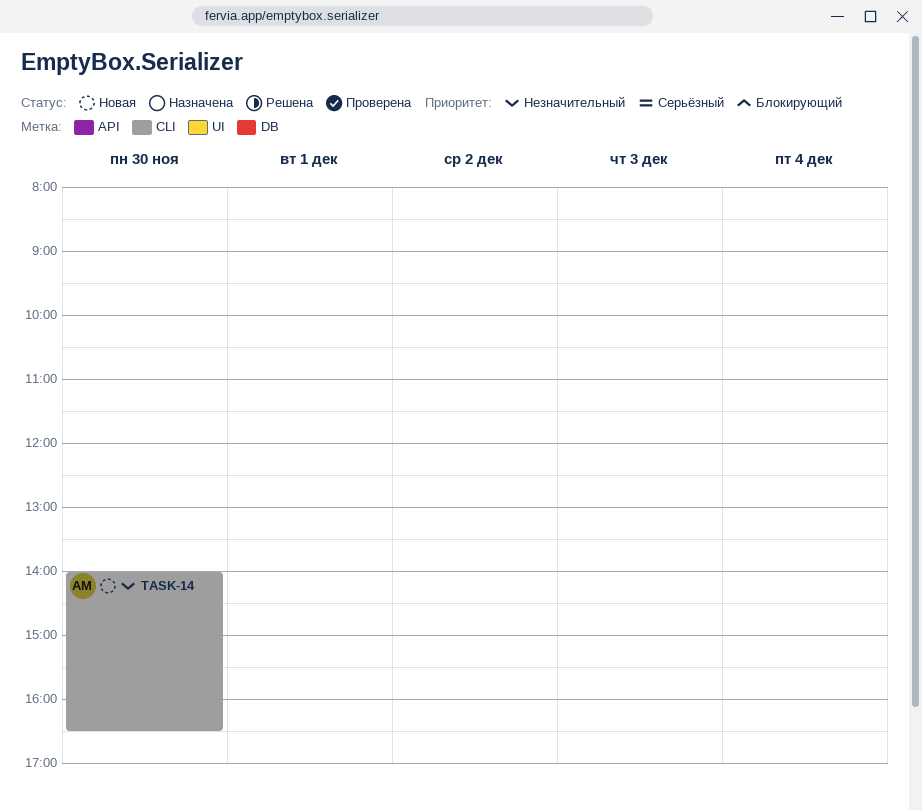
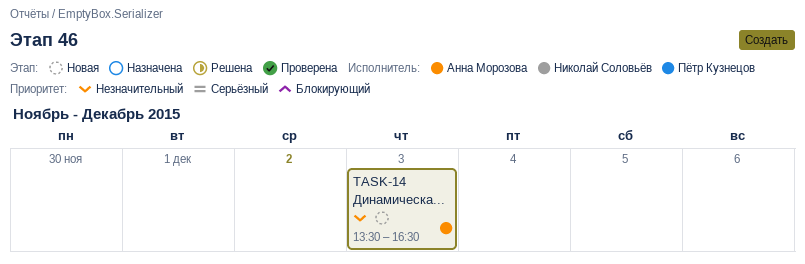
TASK-14, day: Nov 30 -> Dec 3
TASK-14, begins: 14:00 -> 13:30

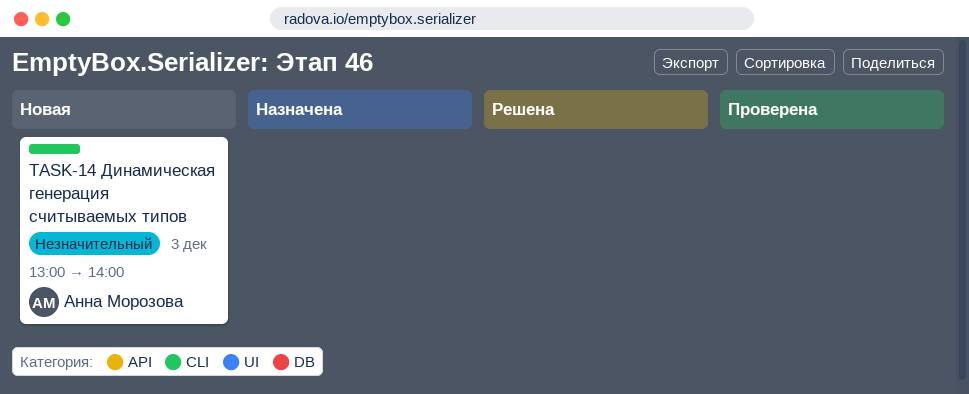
TASK-14, begins: 13:30 -> 13:00
TASK-14, ends: 16:30 -> 14:00

